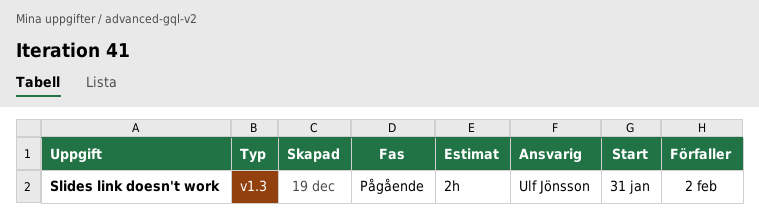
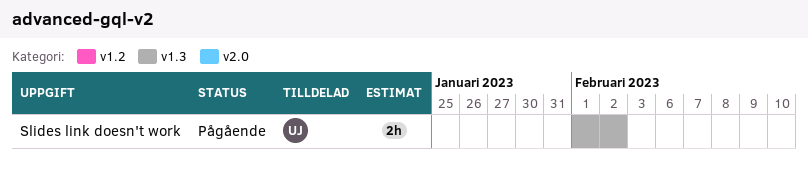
Slides link doesn't work, start: Jan 31 -> Feb 1

